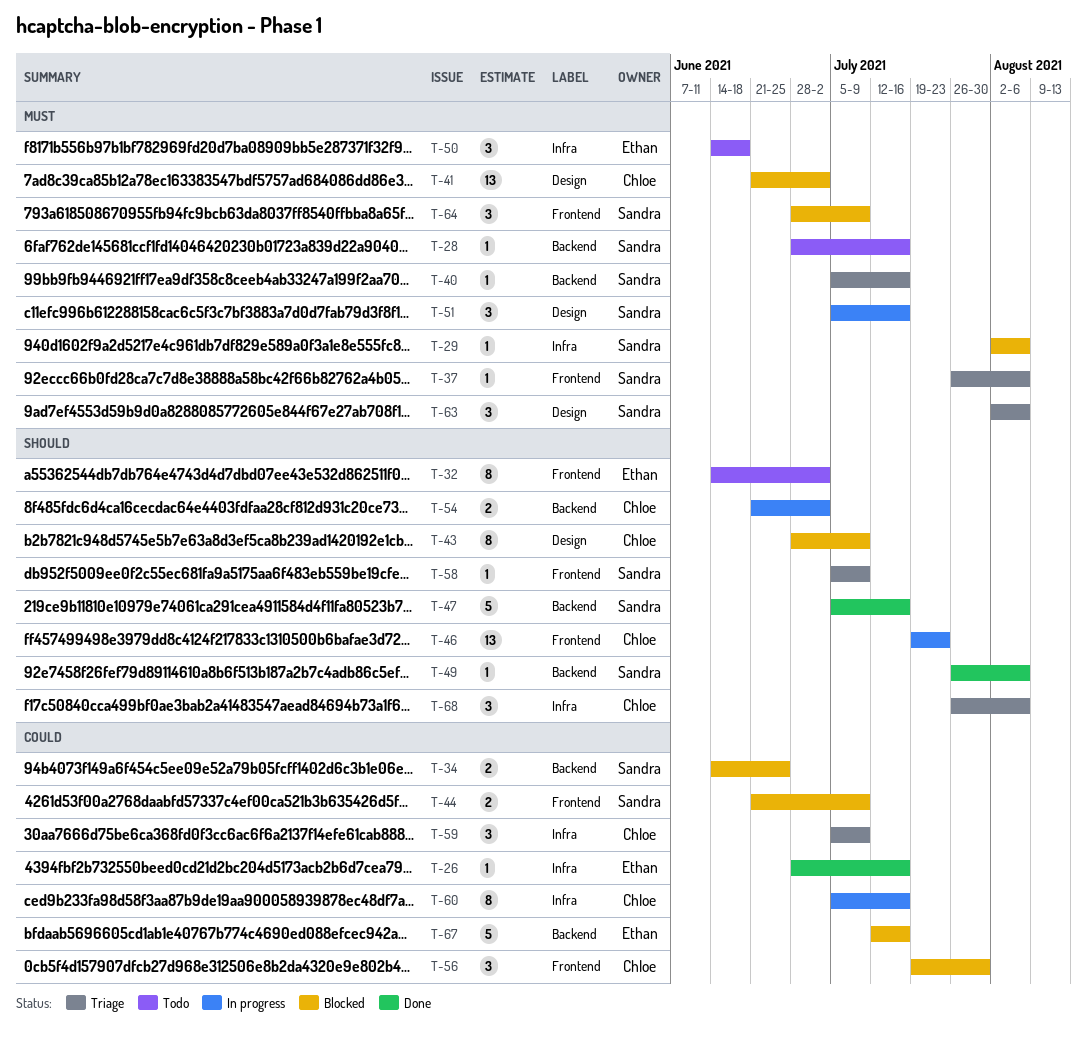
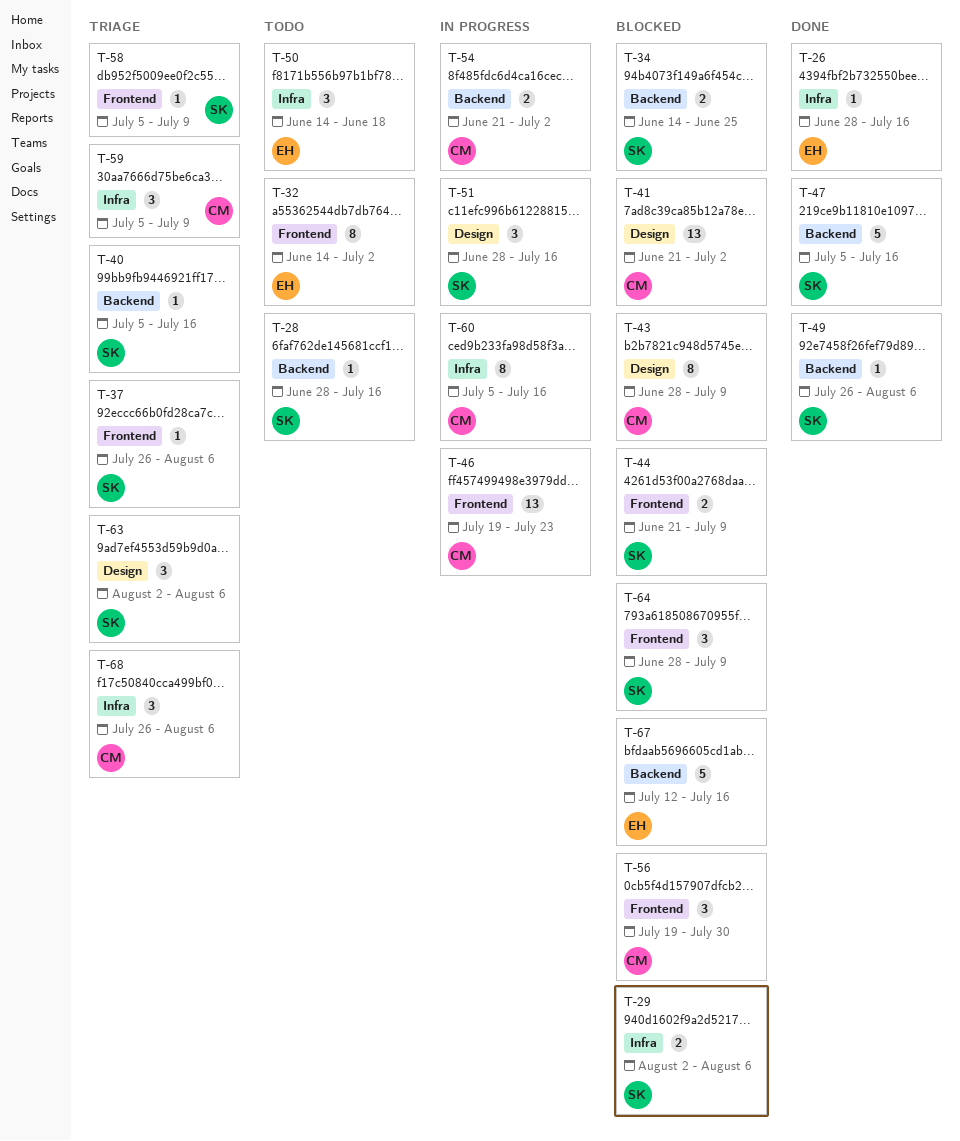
T-29, estimate: 1 -> 2
T-51, start: Jul 5 -> Jun 28

